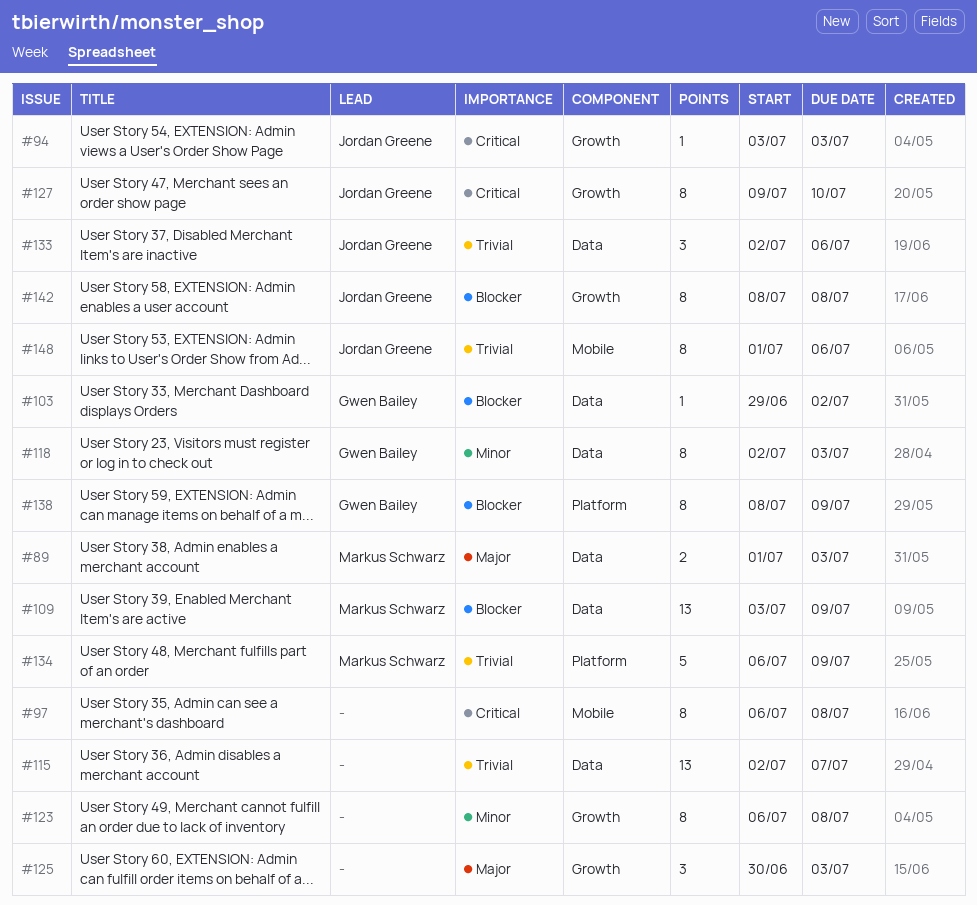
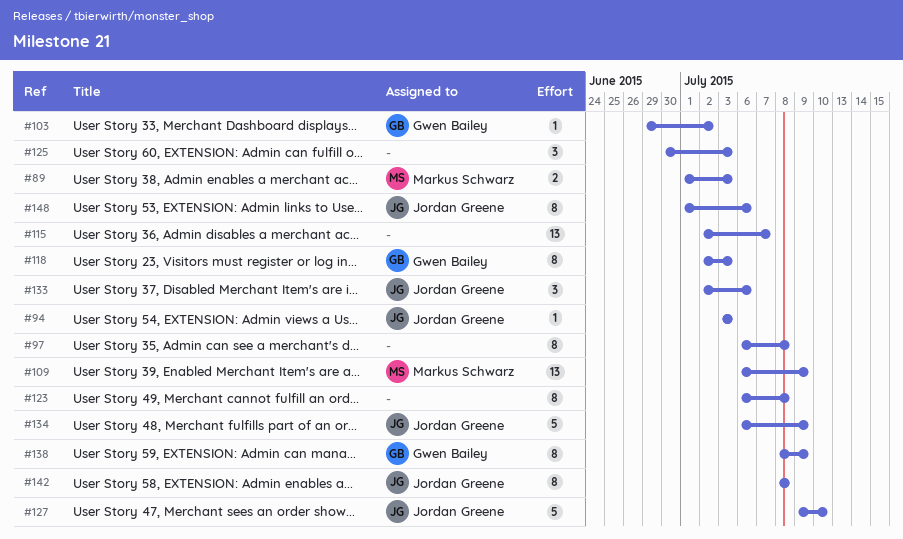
#109, start: Jul 3 -> Jul 6
#127, estimate: 8 -> 5
#134, owner: Markus Schwarz -> Jordan Greene

